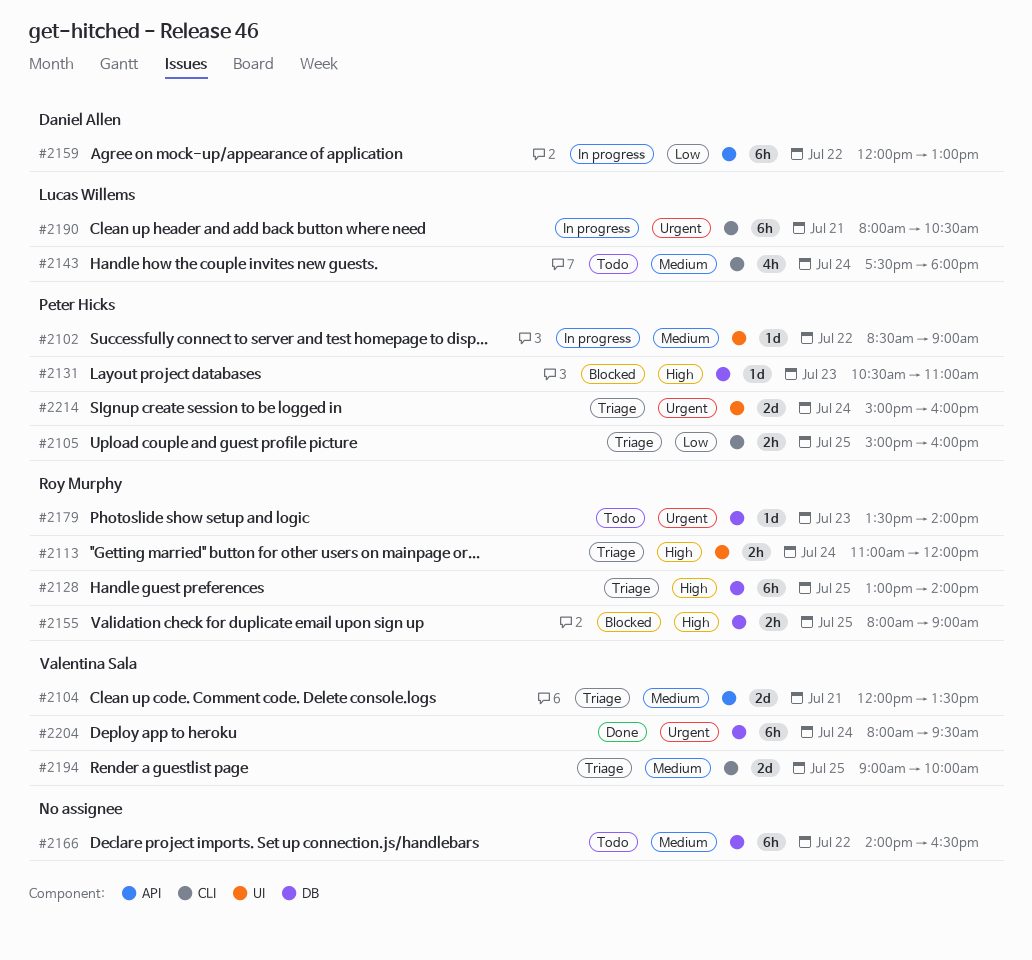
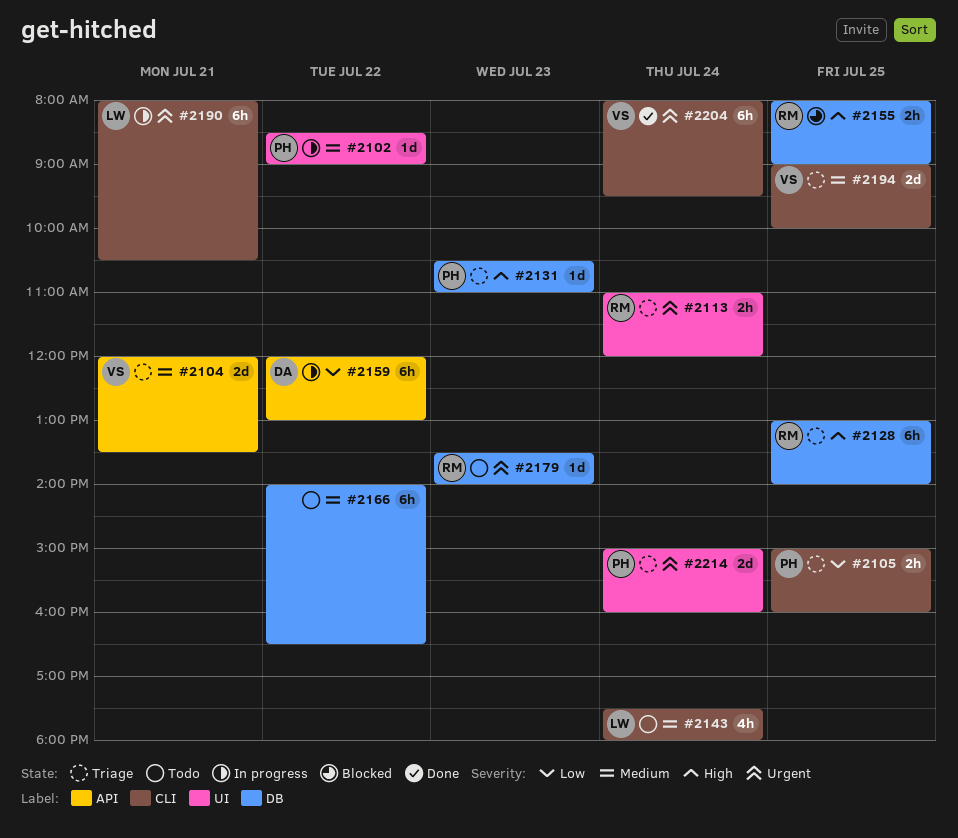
#2113, priority: High -> Urgent
#2131, status: Blocked -> Triage
#2204, label: DB -> CLI

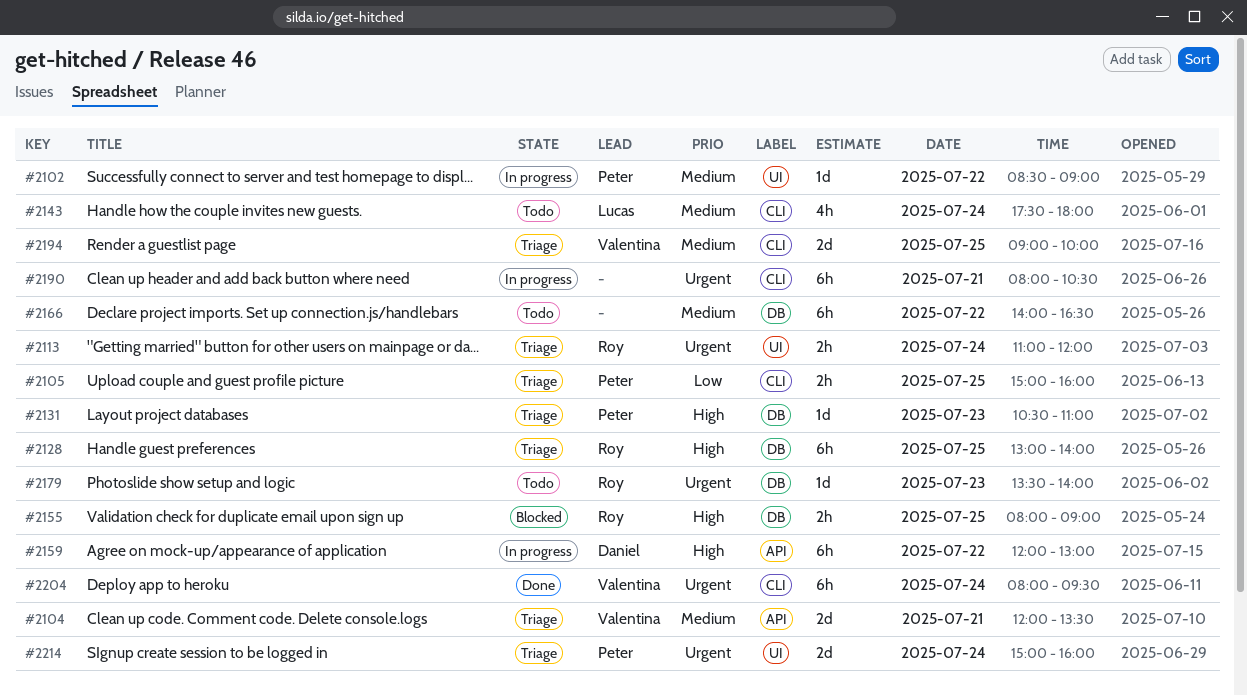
#2159, priority: Low -> High
#2190, owner: Lucas -> none

